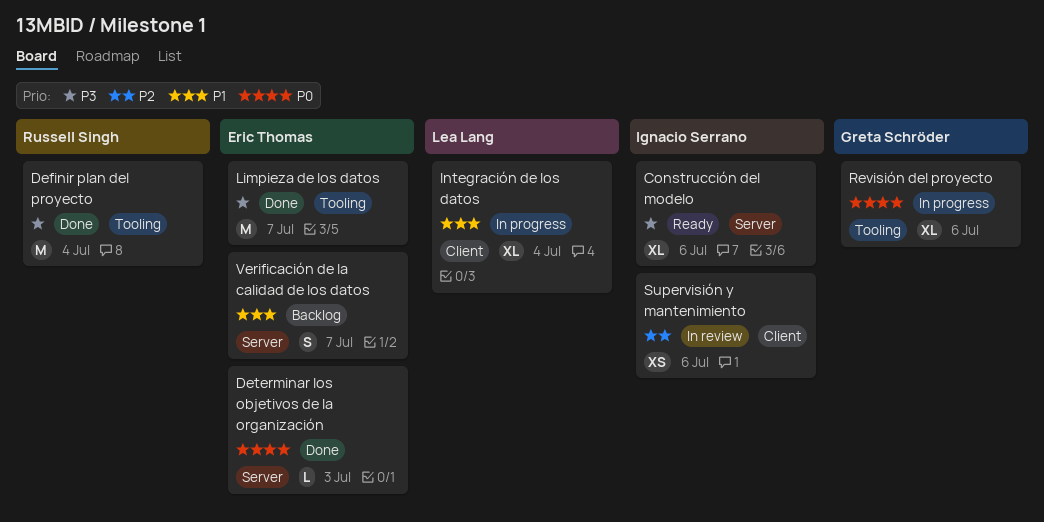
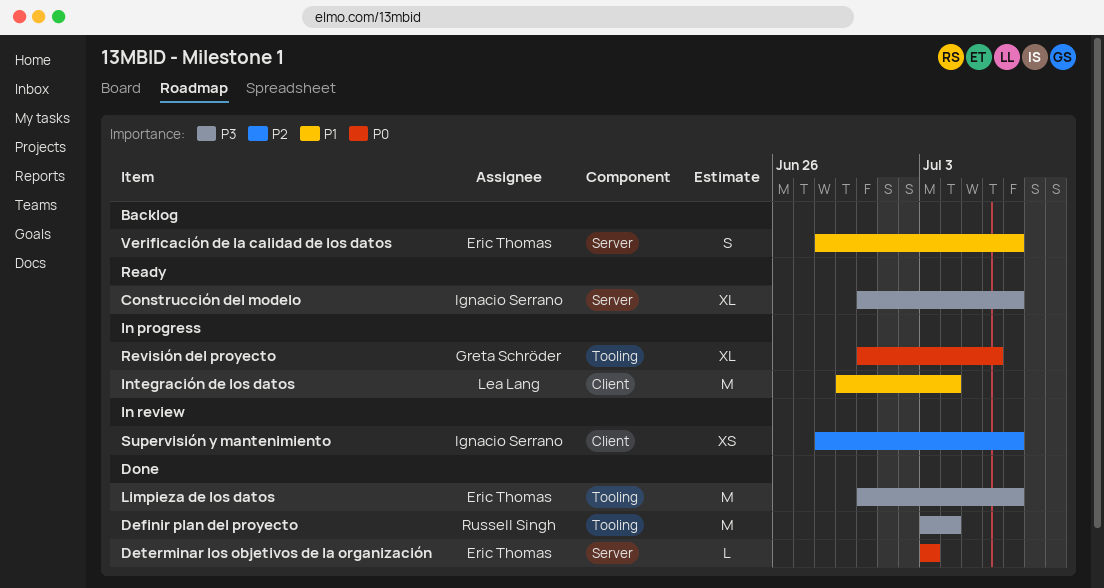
Construcción del modelo, due: Jul 6 -> Jul 7
Integración de los datos, estimate: XL -> M
Supervisión y mantenimiento, due: Jul 6 -> Jul 7

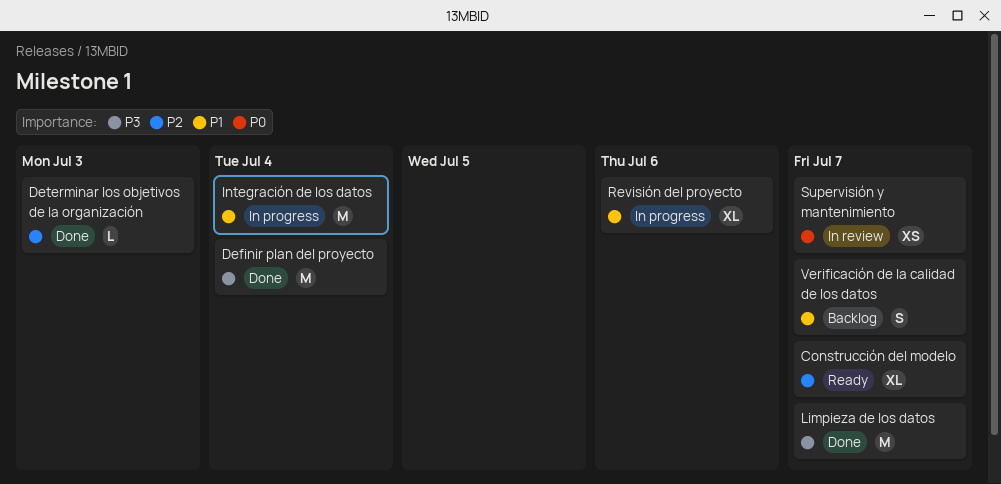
Construcción del modelo, priority: P3 -> P2
Determinar los objetivos de la organización, priority: P0 -> P2
Revisión del proyecto, priority: P0 -> P1
Supervisión y mantenimiento, priority: P2 -> P0

